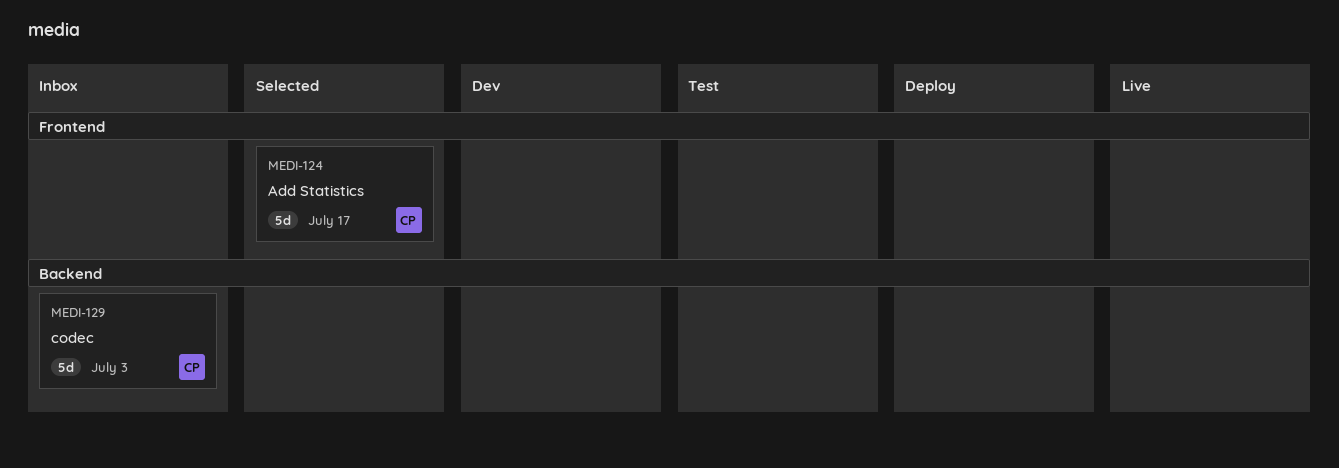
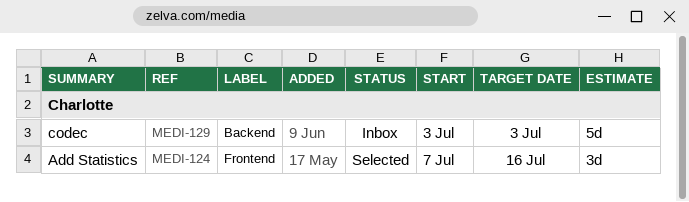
MEDI-124, estimate: 5d -> 3d
MEDI-124, due: Jul 17 -> Jul 16

